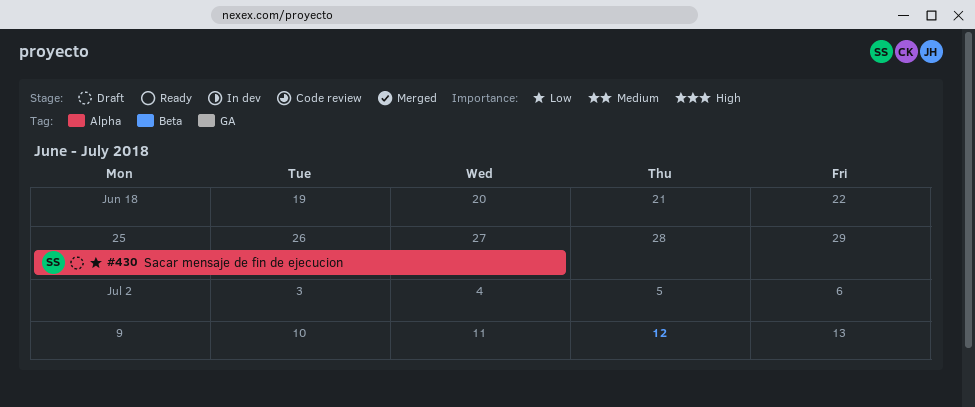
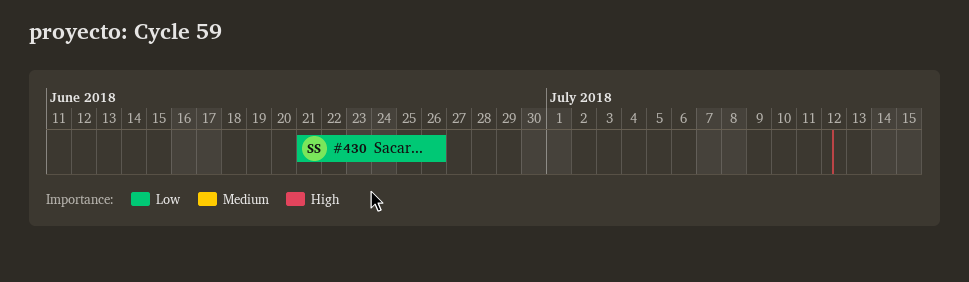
#430, start: Jun 25 -> Jun 21
#430, due: Jun 27 -> Jun 26

